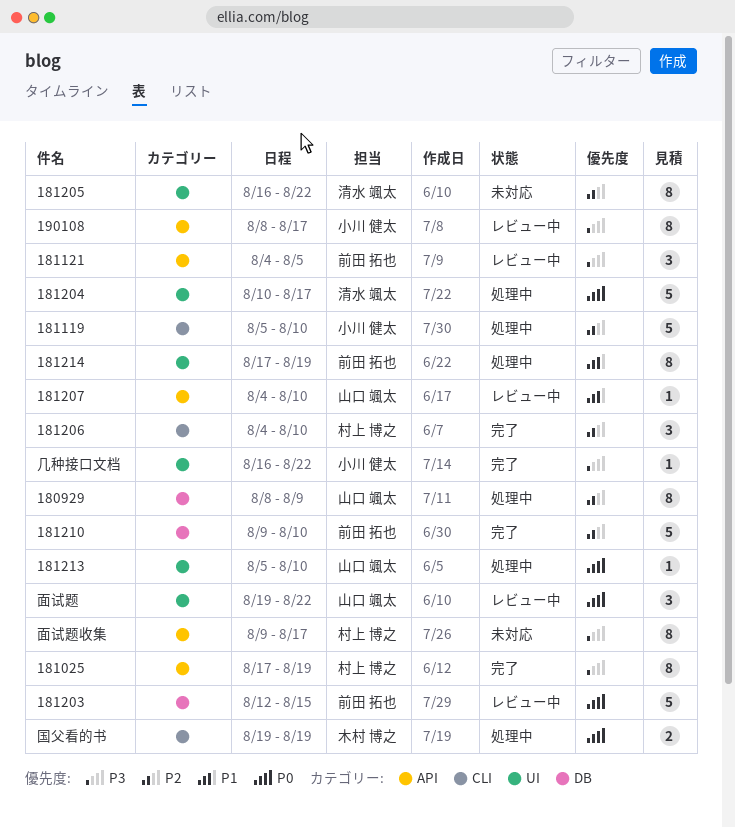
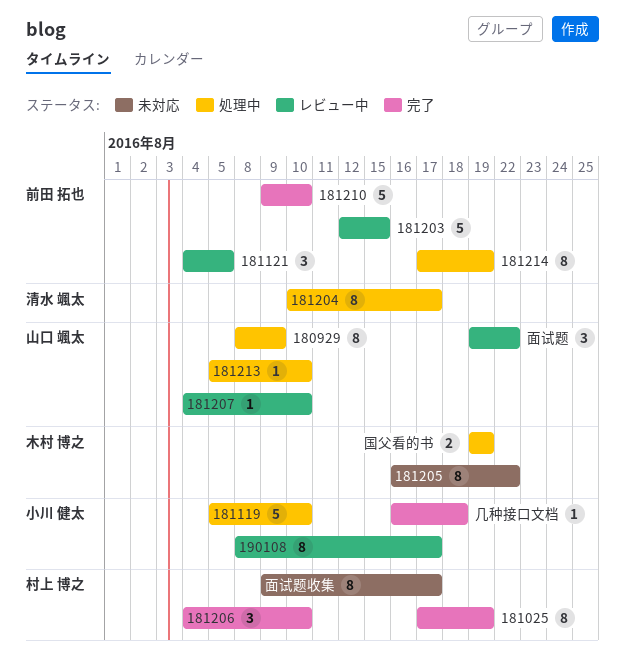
181204, estimate: 5 -> 8
181205, owner: 清水 颯太 -> 木村 博之
几种接口文档, due: Aug 22 -> Aug 18

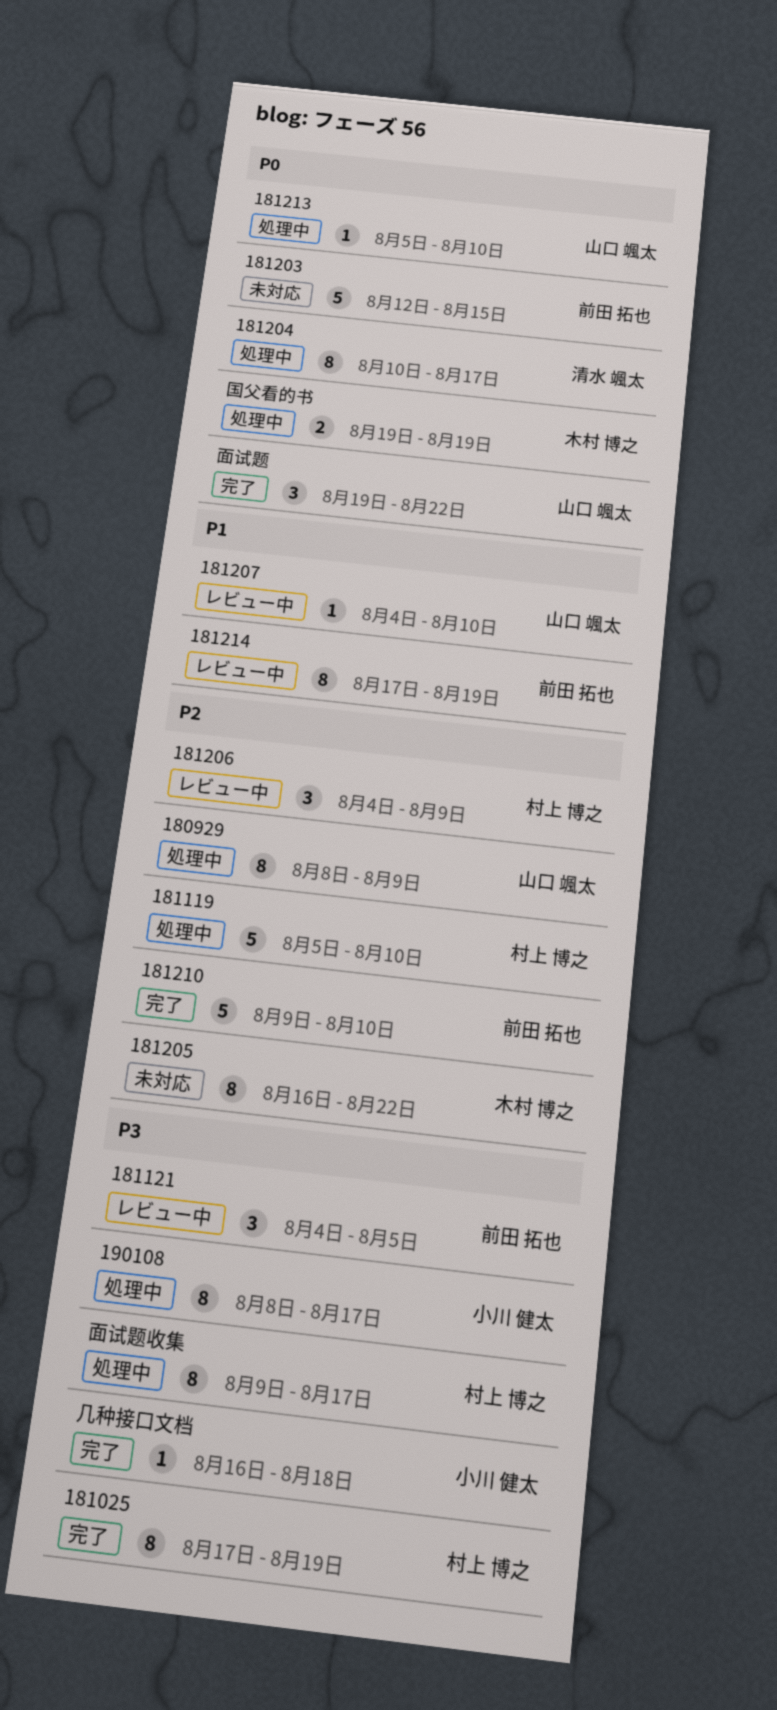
181119, owner: 小川 健太 -> 村上 博之
181203, status: レビュー中 -> 未対応
181206, status: 完了 -> レビュー中
181206, due: Aug 10 -> Aug 9
181214, status: 処理中 -> レビュー中
190108, status: レビュー中 -> 処理中
面试题, status: レビュー中 -> 完了
面试题收集, status: 未対応 -> 処理中

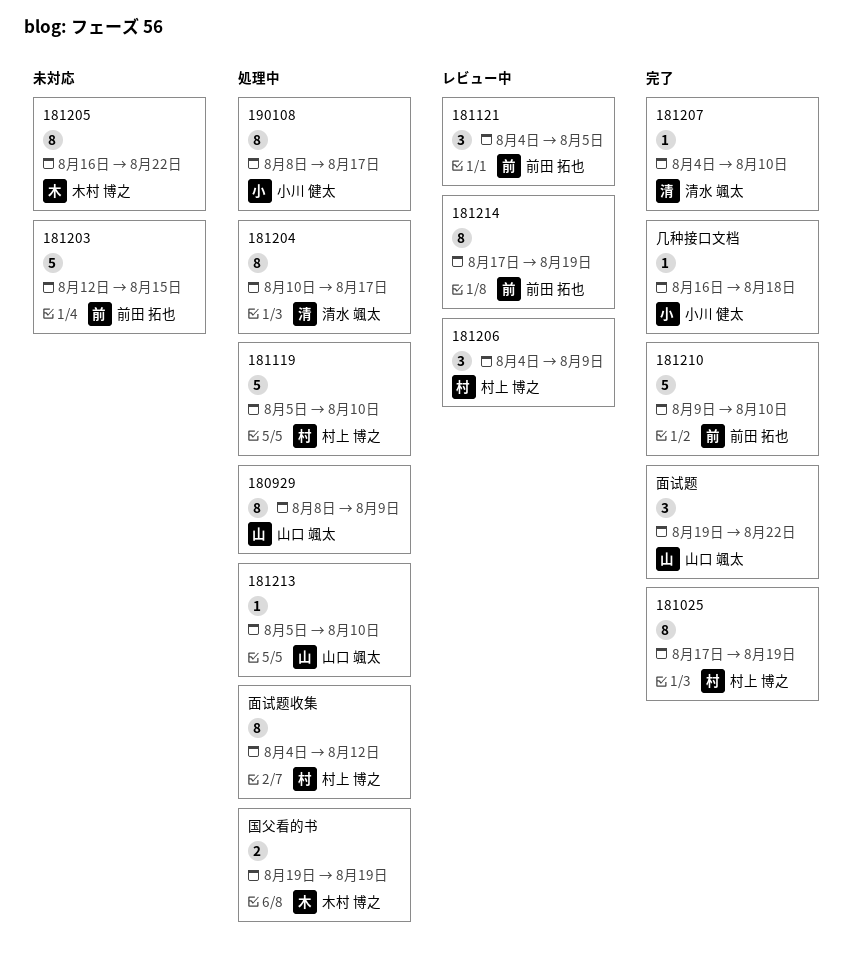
181207, status: レビュー中 -> 完了
181207, owner: 山口 颯太 -> 清水 颯太
面试题收集, start: Aug 9 -> Aug 4
面试题收集, due: Aug 17 -> Aug 12

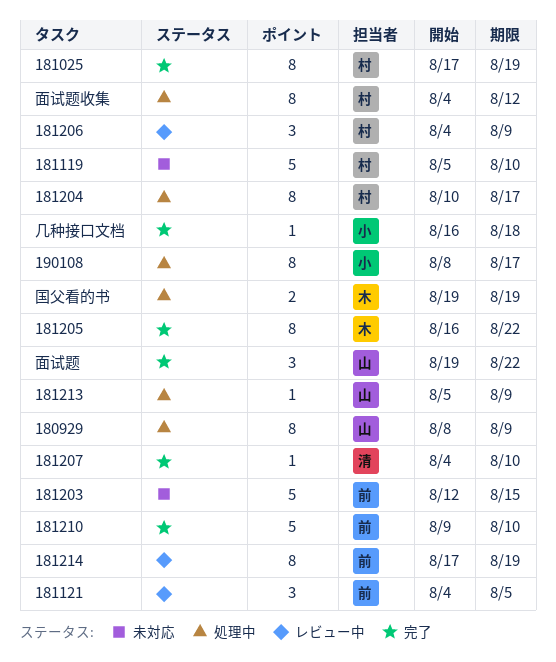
181119, status: 処理中 -> 未対応
181204, owner: 清水 颯太 -> 村上 博之
181205, status: 未対応 -> 完了
181213, due: Aug 10 -> Aug 9

